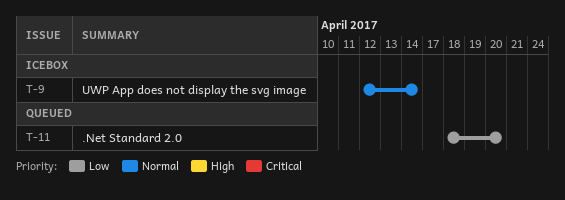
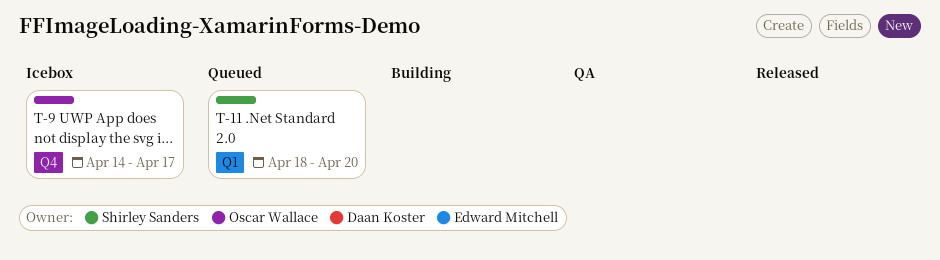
T-9, start: Apr 12 -> Apr 14
T-9, due: Apr 14 -> Apr 17

